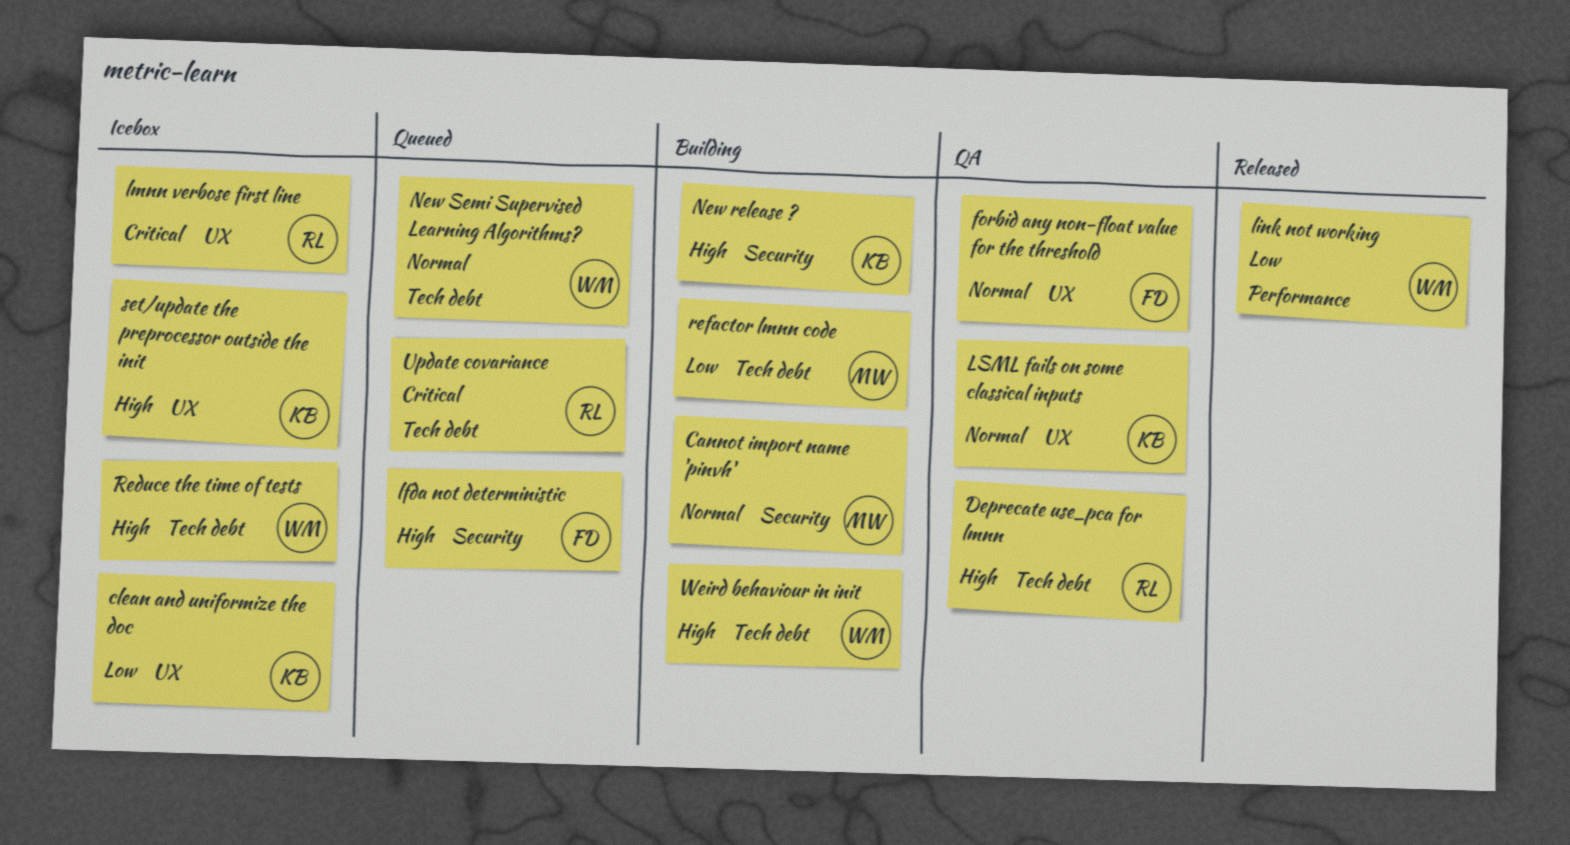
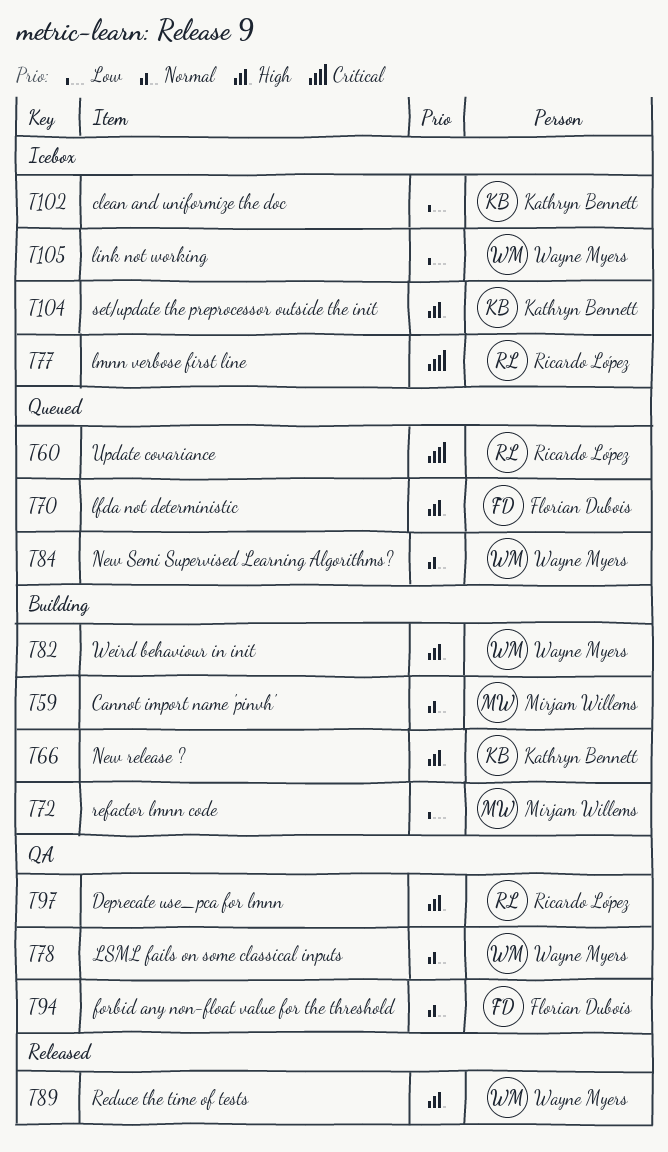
link not working, status: Released -> Icebox
LSML fails on some classical inputs, owner: Kathryn Bennett -> Wayne Myers
Reduce the time of tests, status: Icebox -> Released

